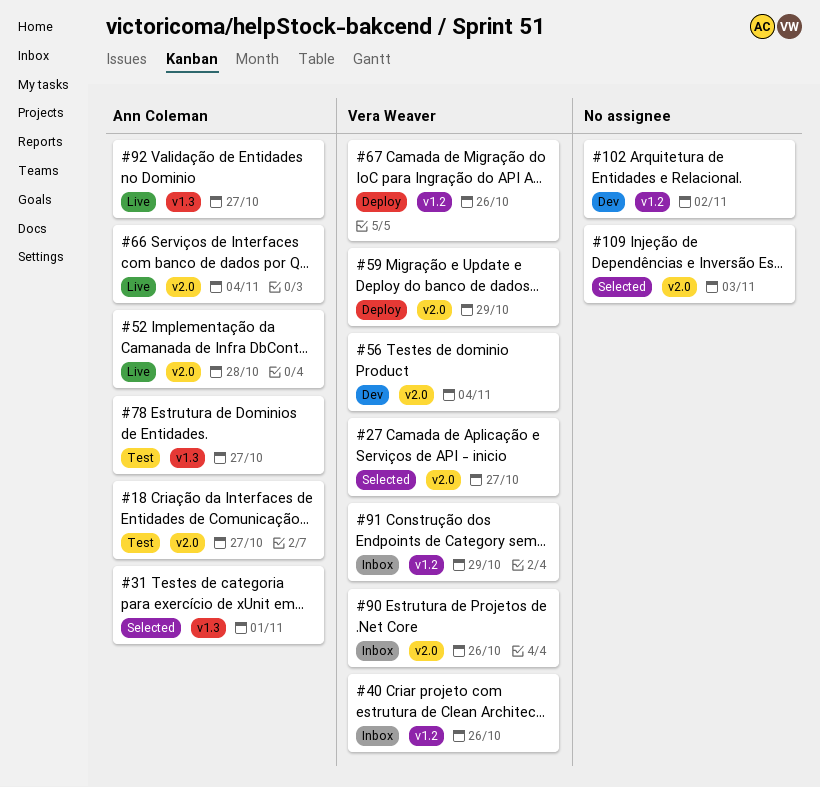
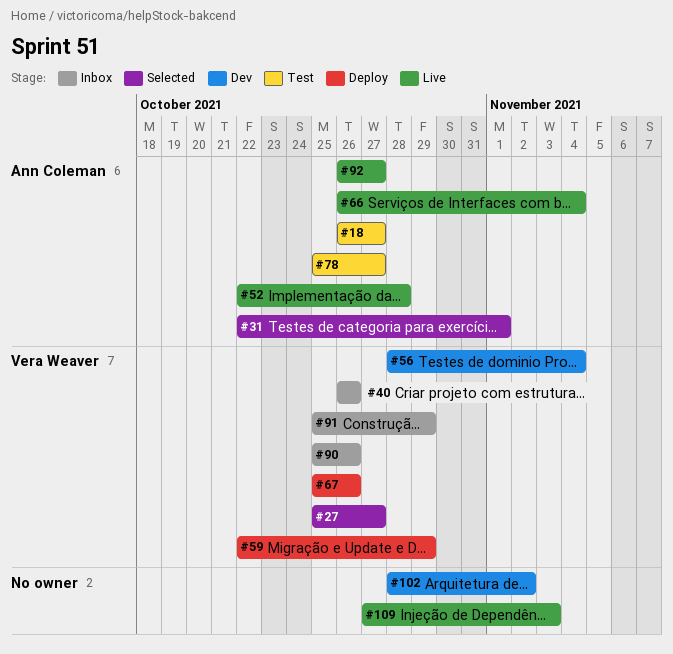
#109, status: Selected -> Live

